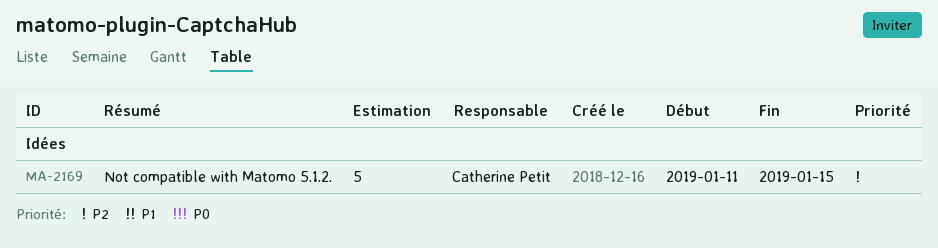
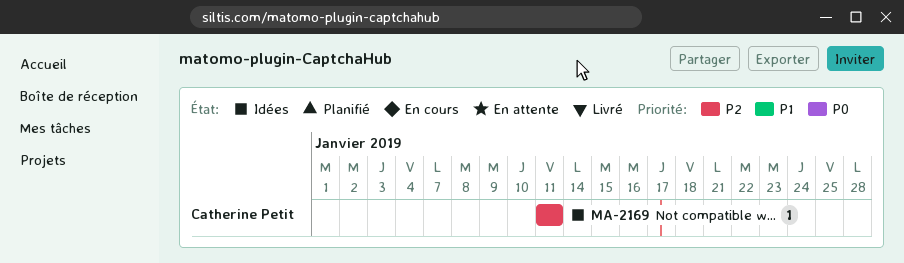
MA-2169, estimate: 5 -> 1
MA-2169, due: Jan 15 -> Jan 11

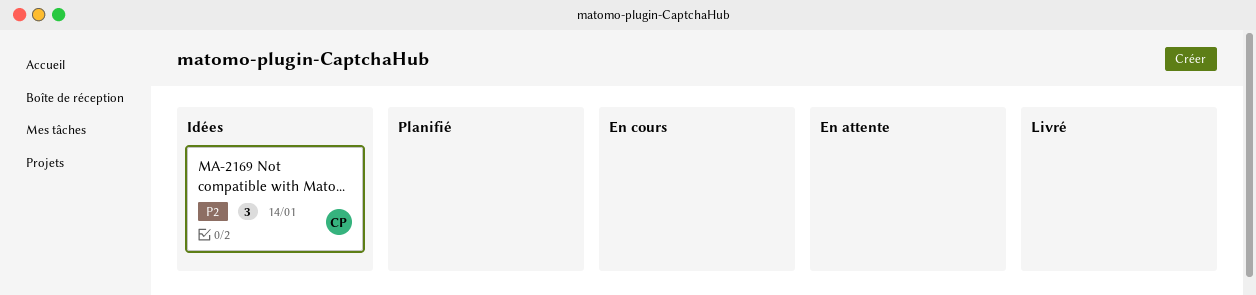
MA-2169, estimate: 1 -> 3
MA-2169, due: Jan 11 -> Jan 14

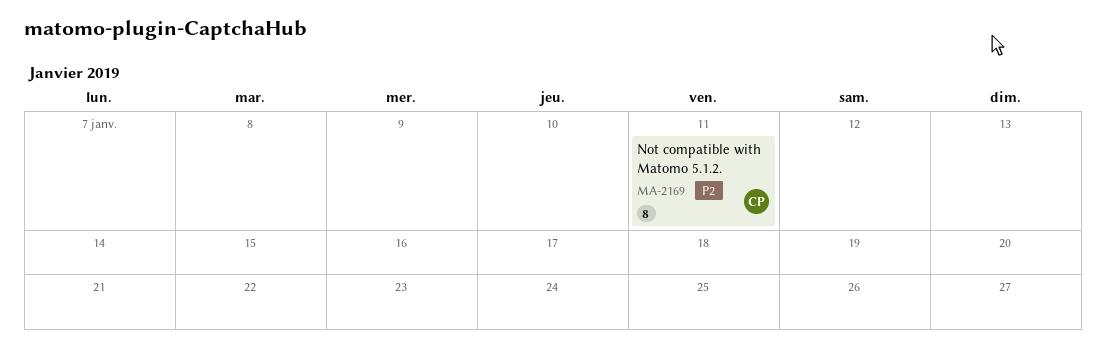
MA-2169, estimate: 3 -> 8
MA-2169, due: Jan 14 -> Jan 11

